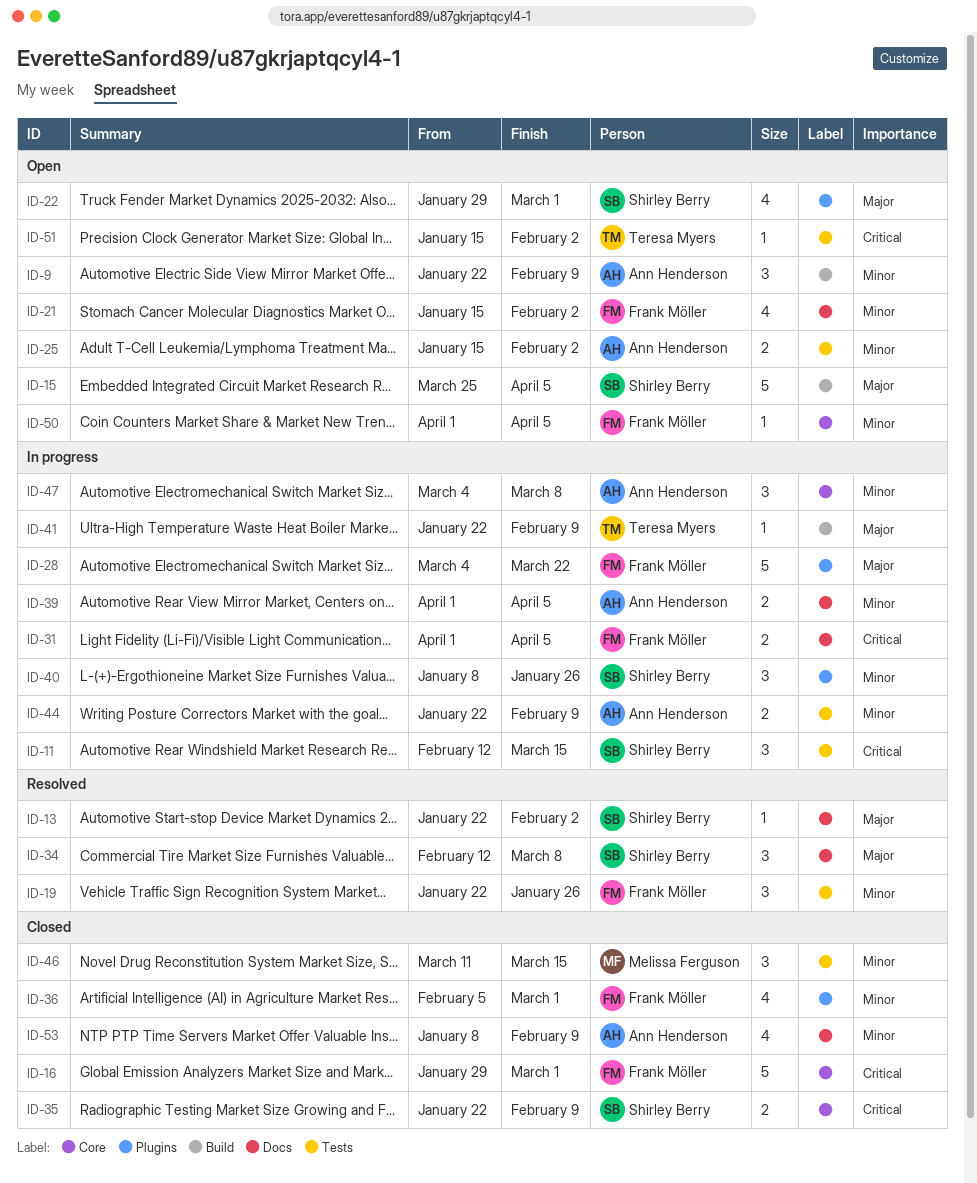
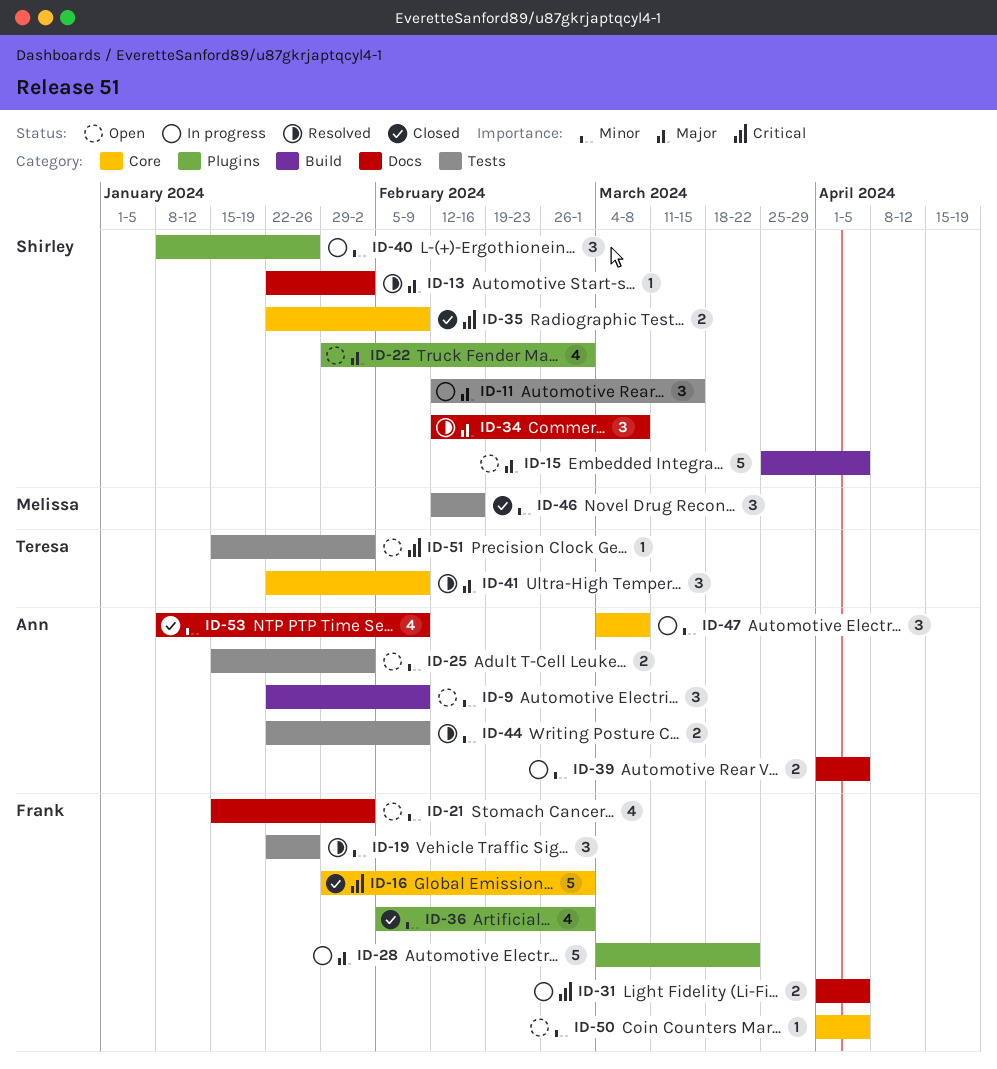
ID-11, priority: Critical -> Major
ID-41, status: In progress -> Resolved
ID-41, label: Build -> Core
ID-41, estimate: 1 -> 3
ID-44, status: In progress -> Resolved
ID-46, start: Mar 11 -> Feb 12
ID-46, due: Mar 15 -> Feb 16

